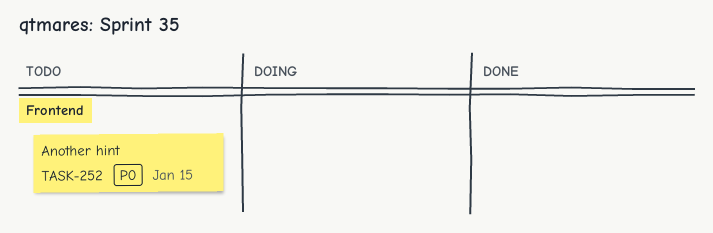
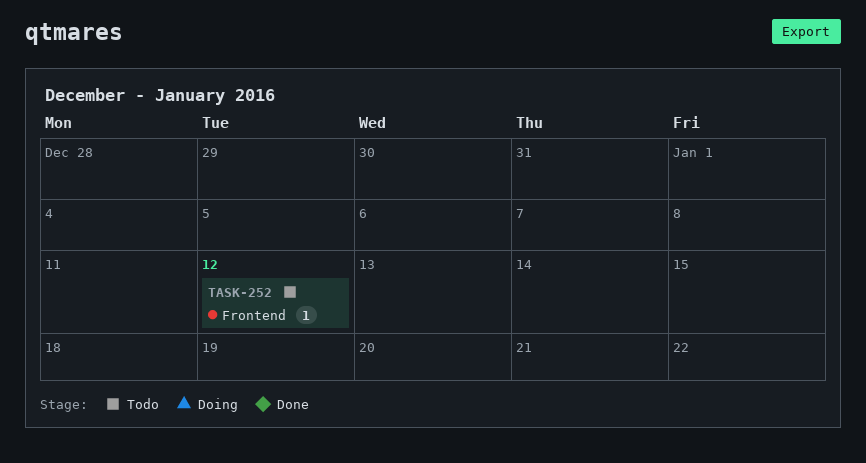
TASK-252, due: Jan 15 -> Jan 12

